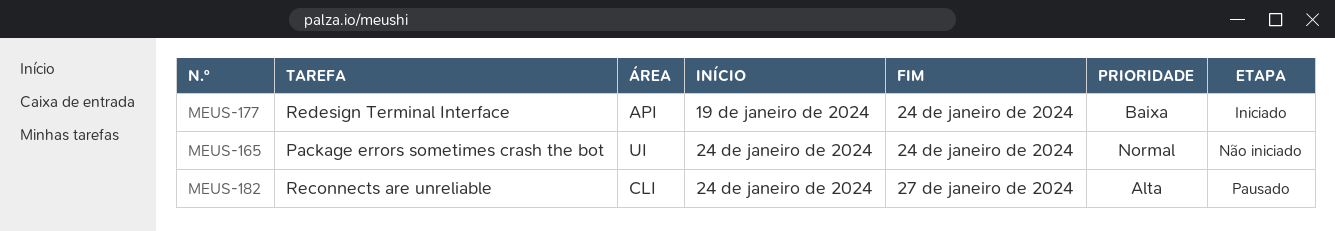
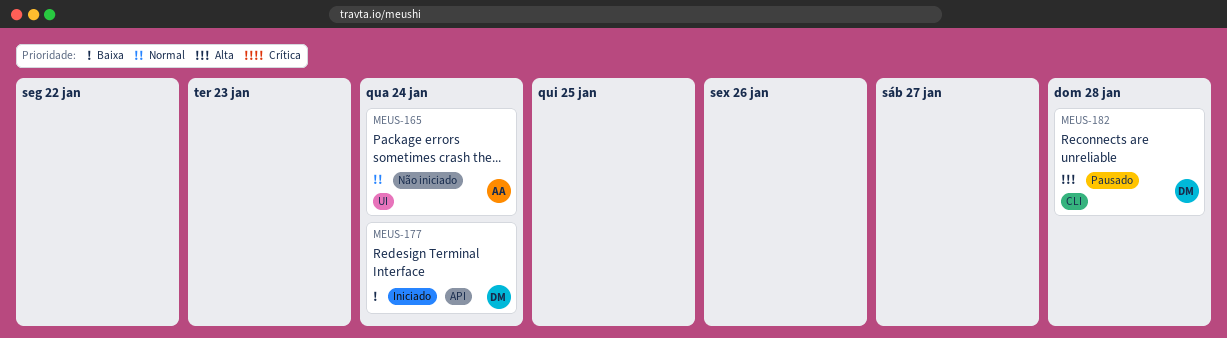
MEUS-182, due: Jan 27 -> Jan 28

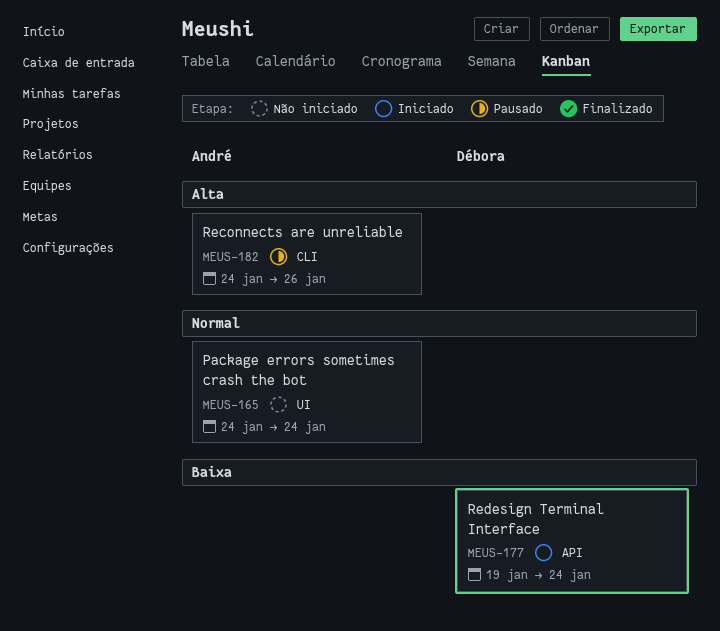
MEUS-182, owner: Débora -> André
MEUS-182, due: Jan 28 -> Jan 26

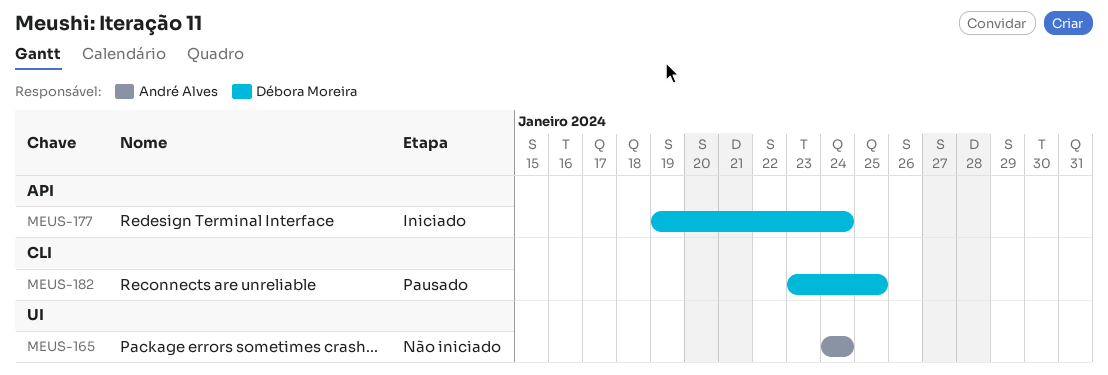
MEUS-182, owner: André Alves -> Débora Moreira
MEUS-182, start: Jan 24 -> Jan 23
MEUS-182, due: Jan 26 -> Jan 25

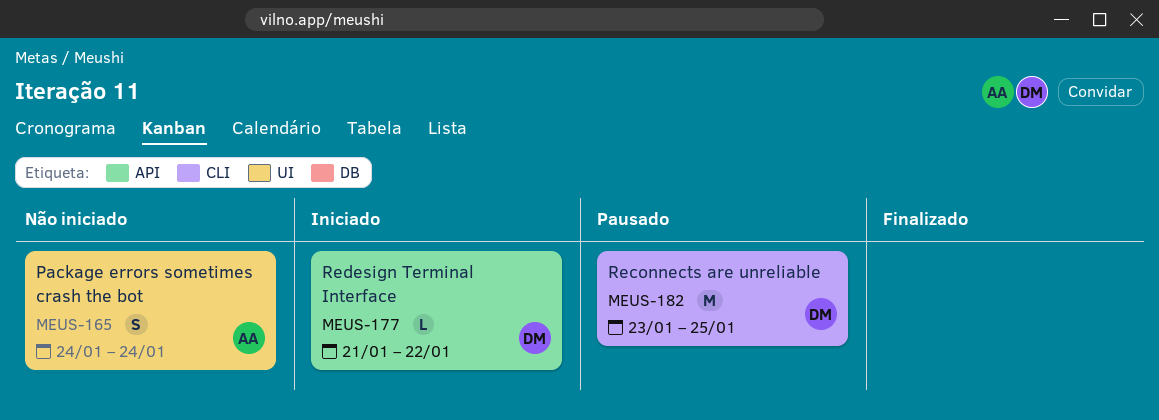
MEUS-177, start: Jan 19 -> Jan 21
MEUS-177, due: Jan 24 -> Jan 22

